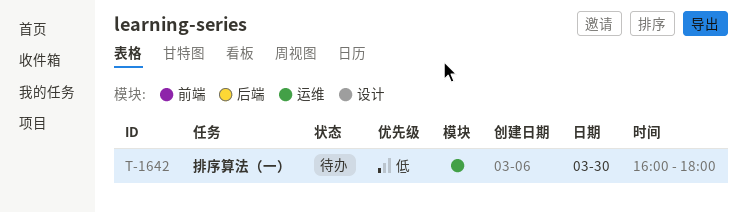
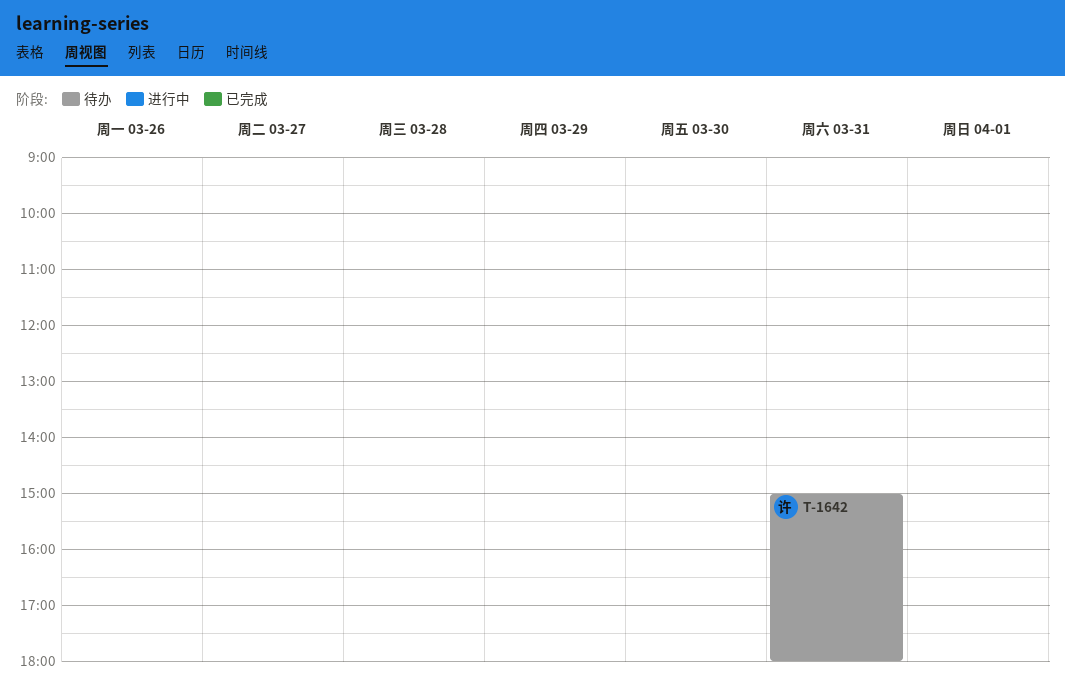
T-1642, day: Mar 30 -> Mar 31
T-1642, begins: 16:00 -> 15:00

